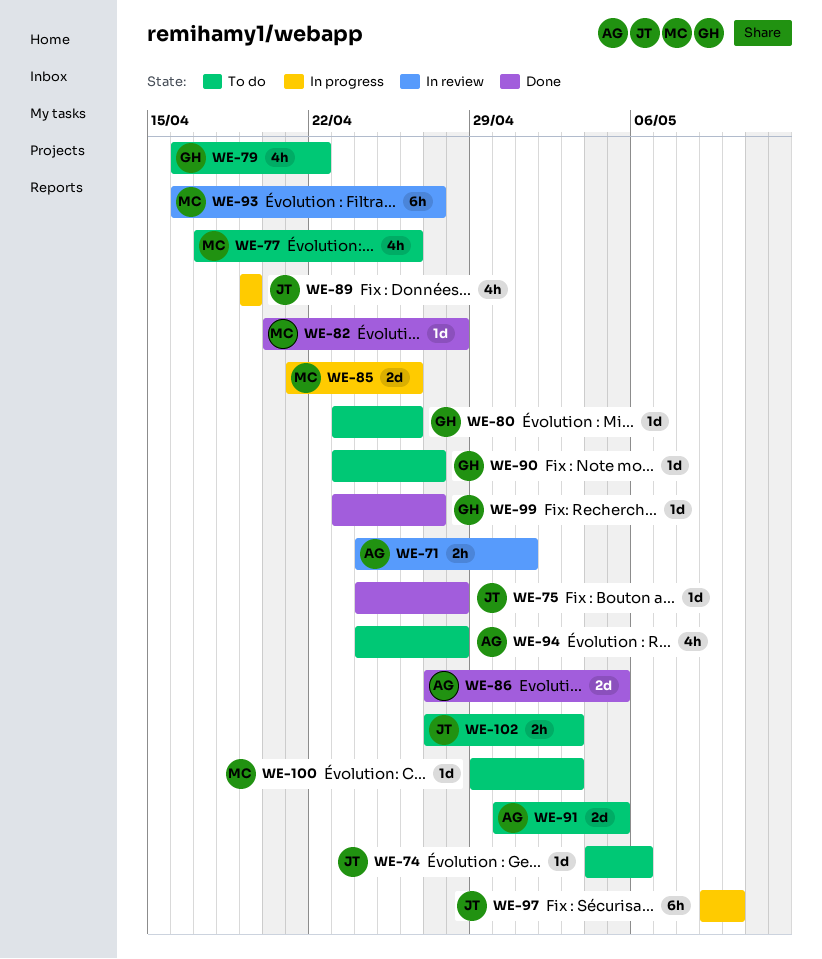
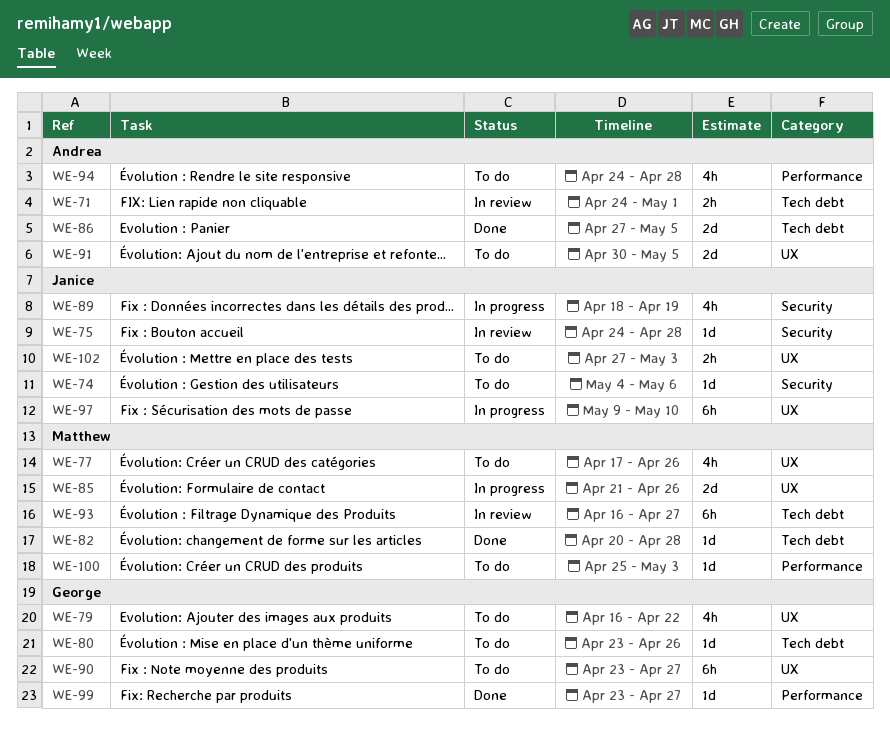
WE-75, status: Done -> In review
WE-89, start: Apr 19 -> Apr 18
WE-90, estimate: 1d -> 6h
WE-100, start: Apr 29 -> Apr 25

